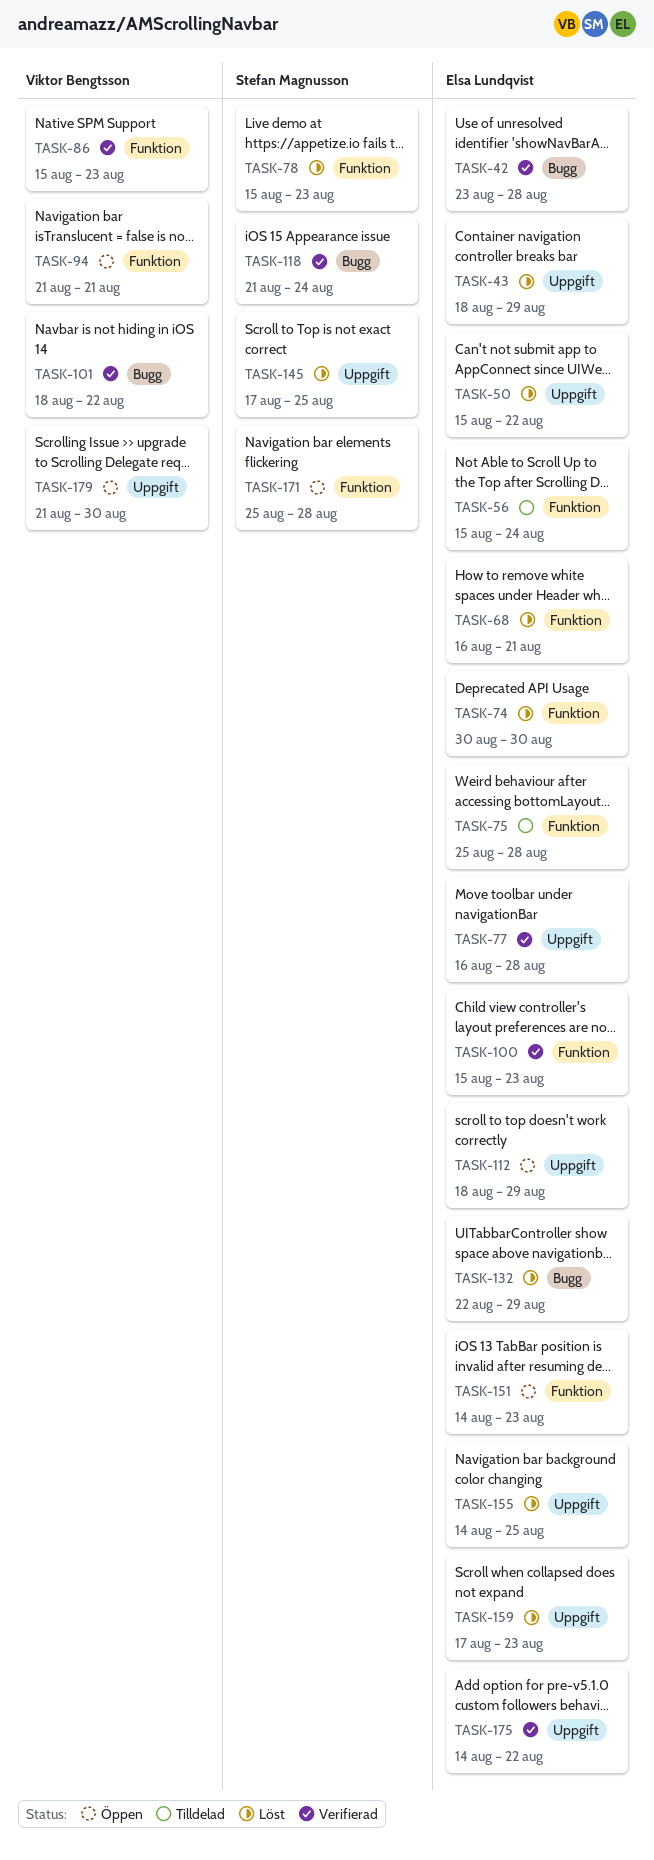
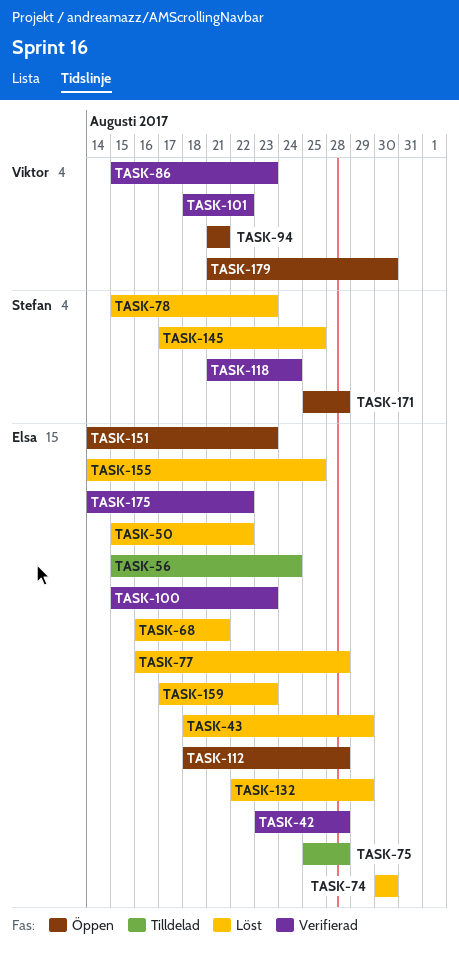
TASK-77, status: Verifierad -> Löst
TASK-112, due: Aug 29 -> Aug 28

